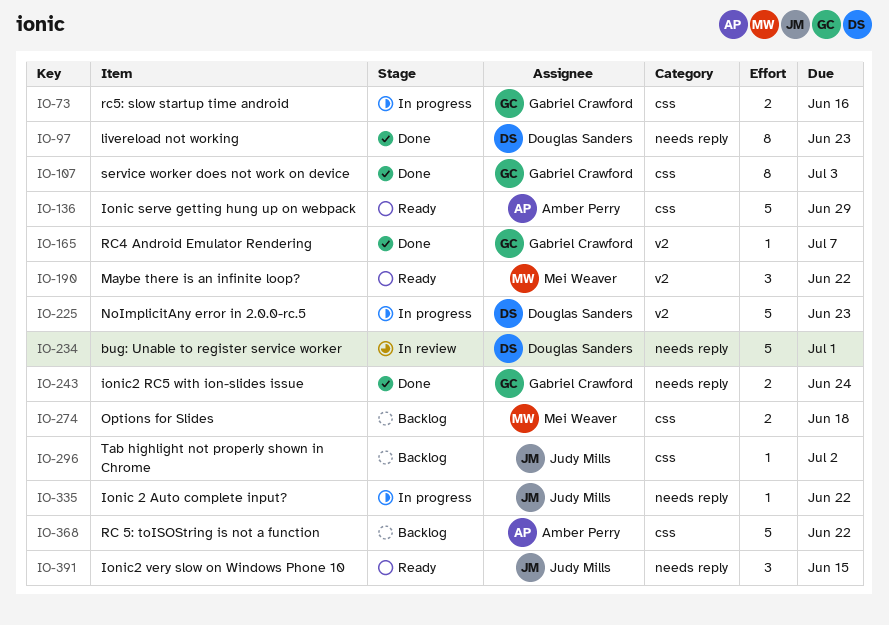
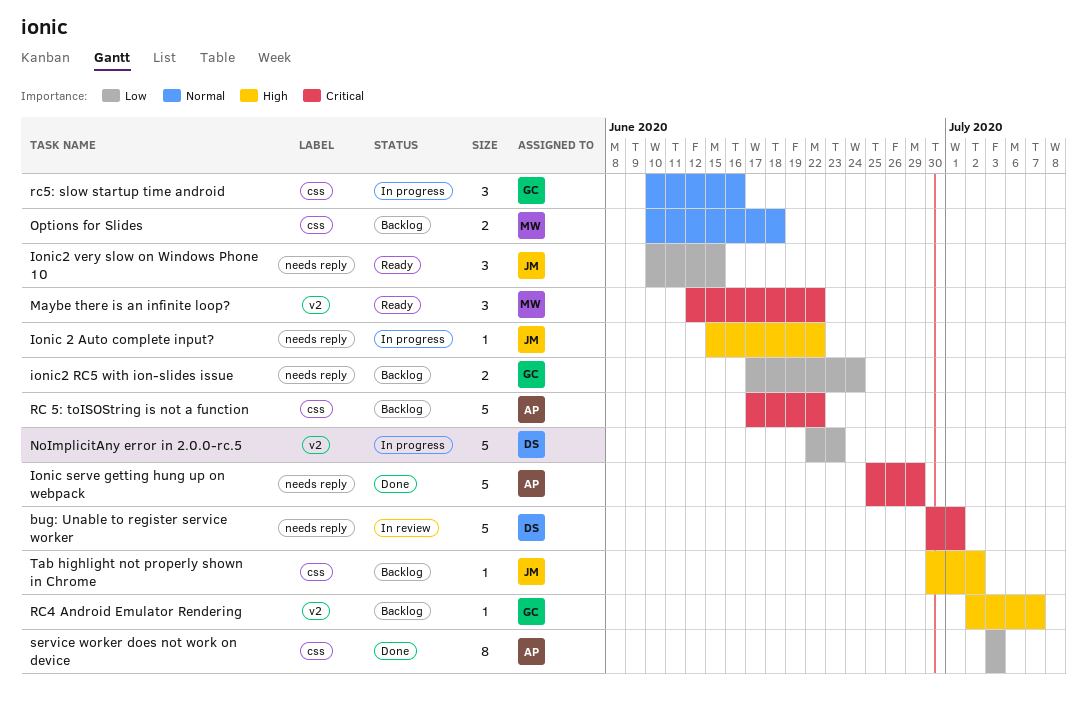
Ionic serve getting hung up on webpack, status: Ready -> Done
Ionic serve getting hung up on webpack, label: css -> needs reply
ionic2 RC5 with ion-slides issue, status: Done -> Backlog
livereload not working: present -> none
RC4 Android Emulator Rendering, status: Done -> Backlog
rc5: slow startup time android, estimate: 2 -> 3
service worker does not work on device, owner: Gabriel Crawford -> Amber Perry

